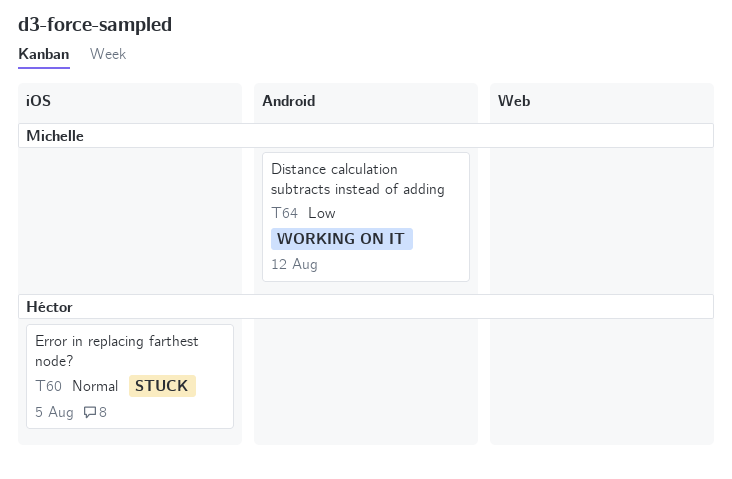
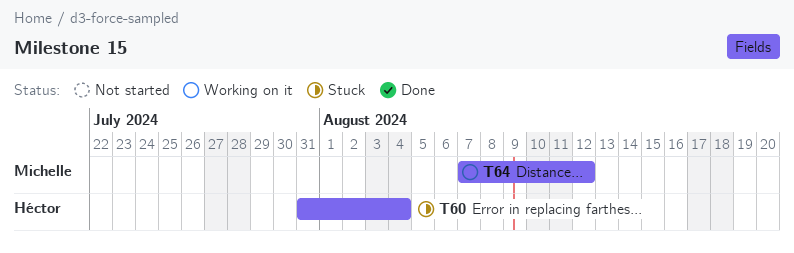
T60, due: Aug 5 -> Aug 4

